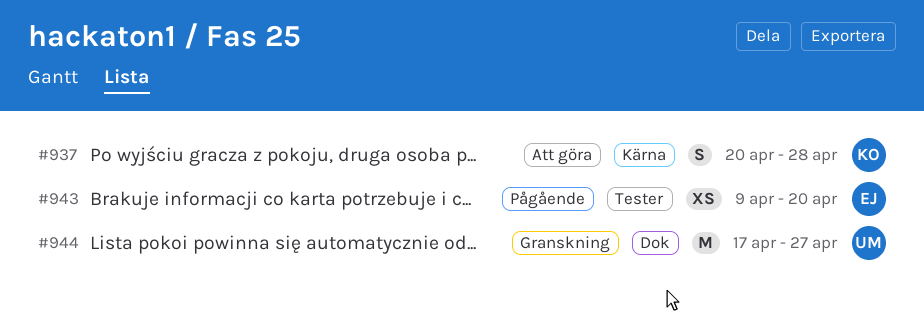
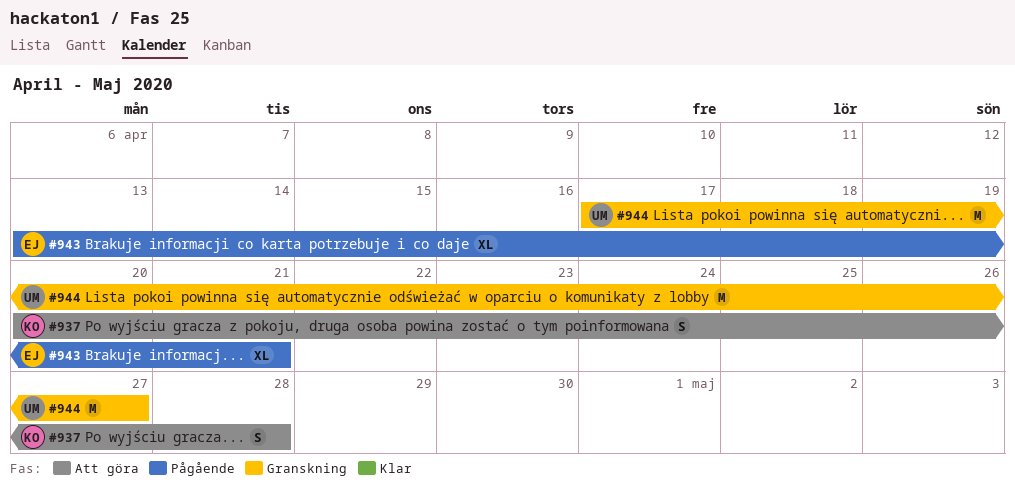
#943, estimate: XS -> XL
#943, start: Apr 9 -> Apr 13
#943, due: Apr 20 -> Apr 21

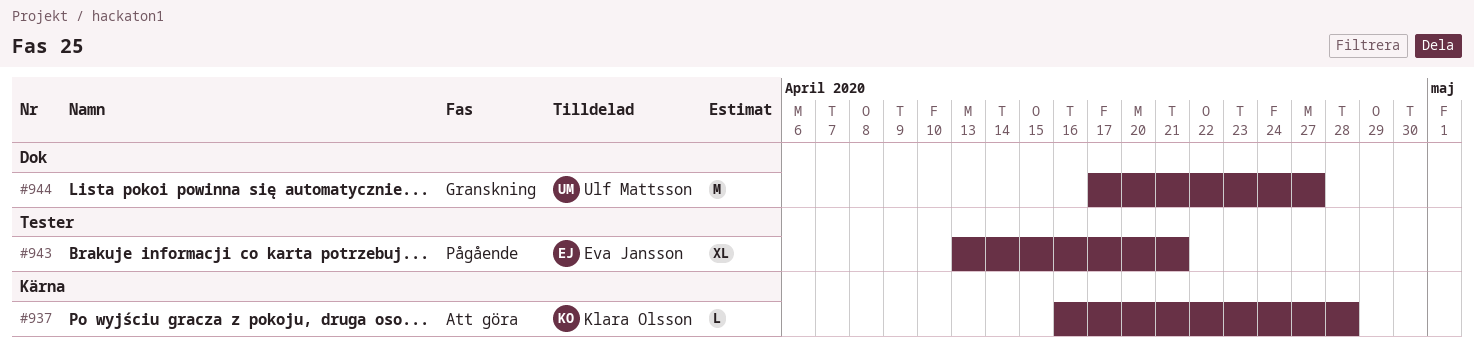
#937, estimate: S -> L
#937, start: Apr 20 -> Apr 16

